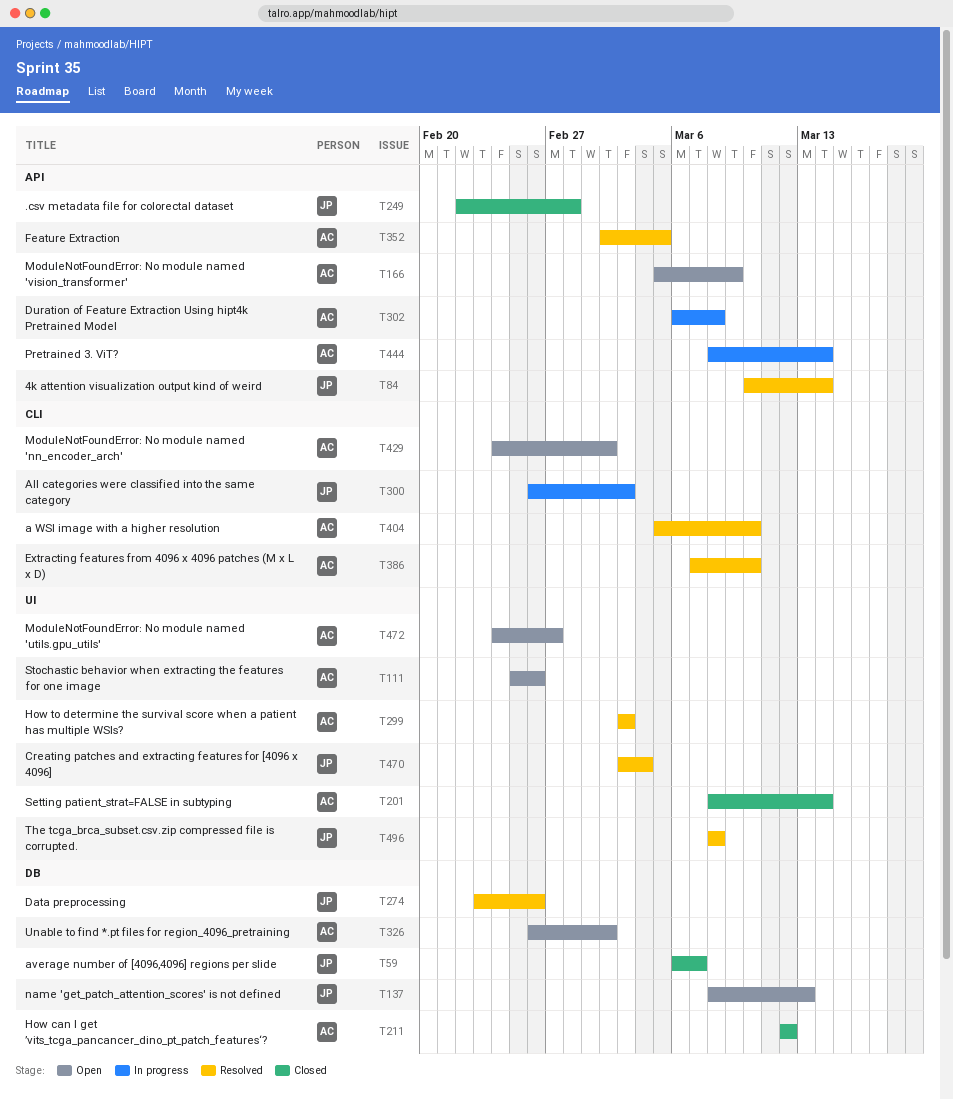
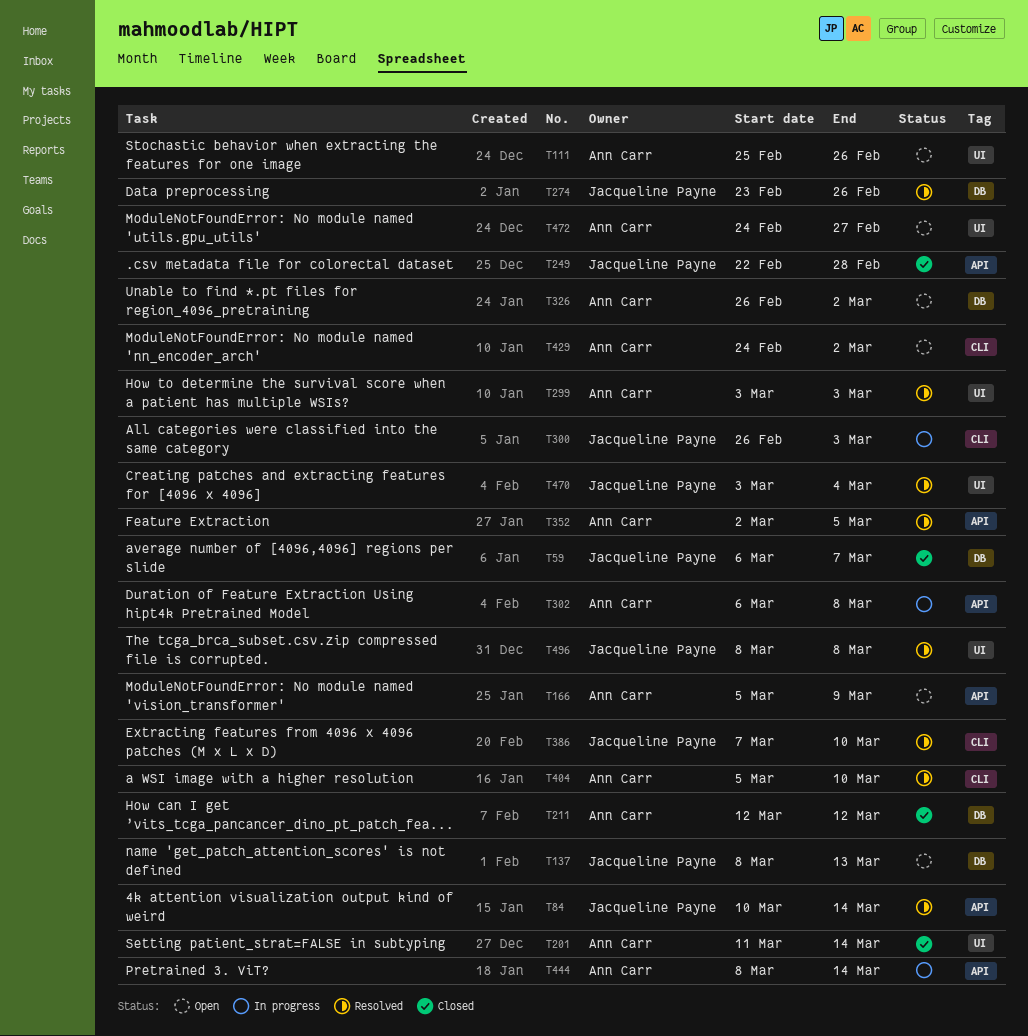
T201, start: Mar 8 -> Mar 11
T386, owner: Ann Carr -> Jacqueline Payne

